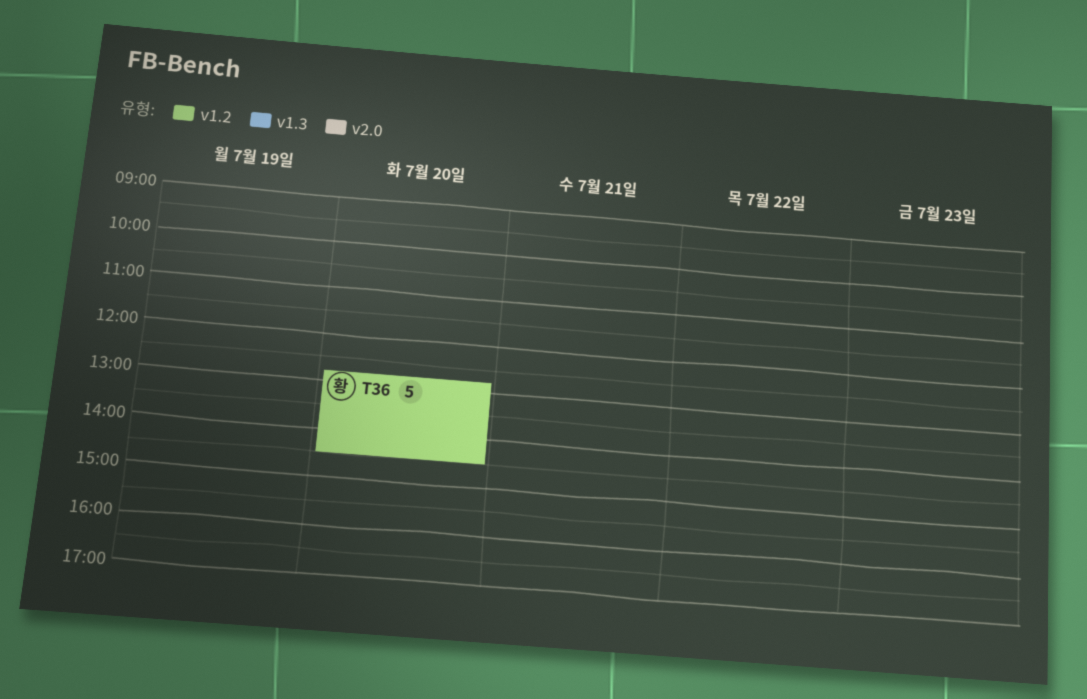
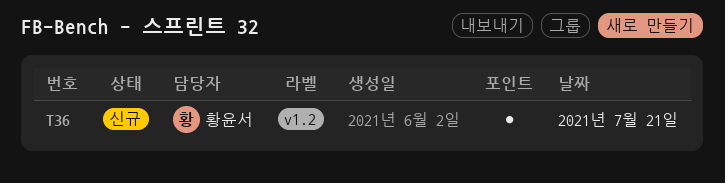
T36, estimate: 5 -> 1
T36, day: Jul 20 -> Jul 21

